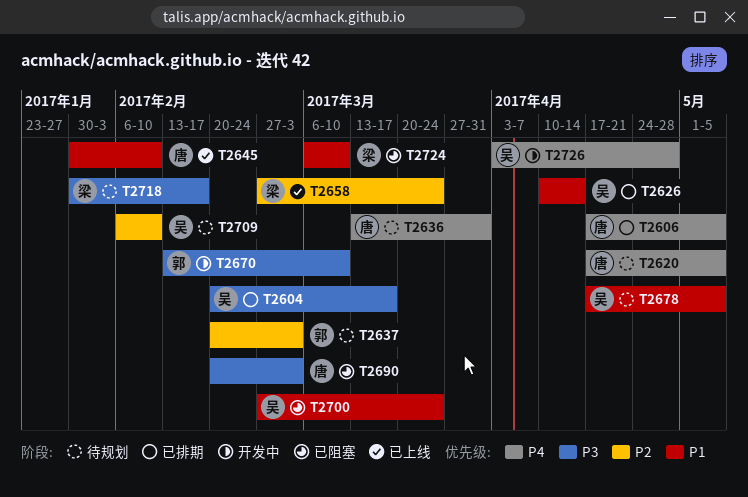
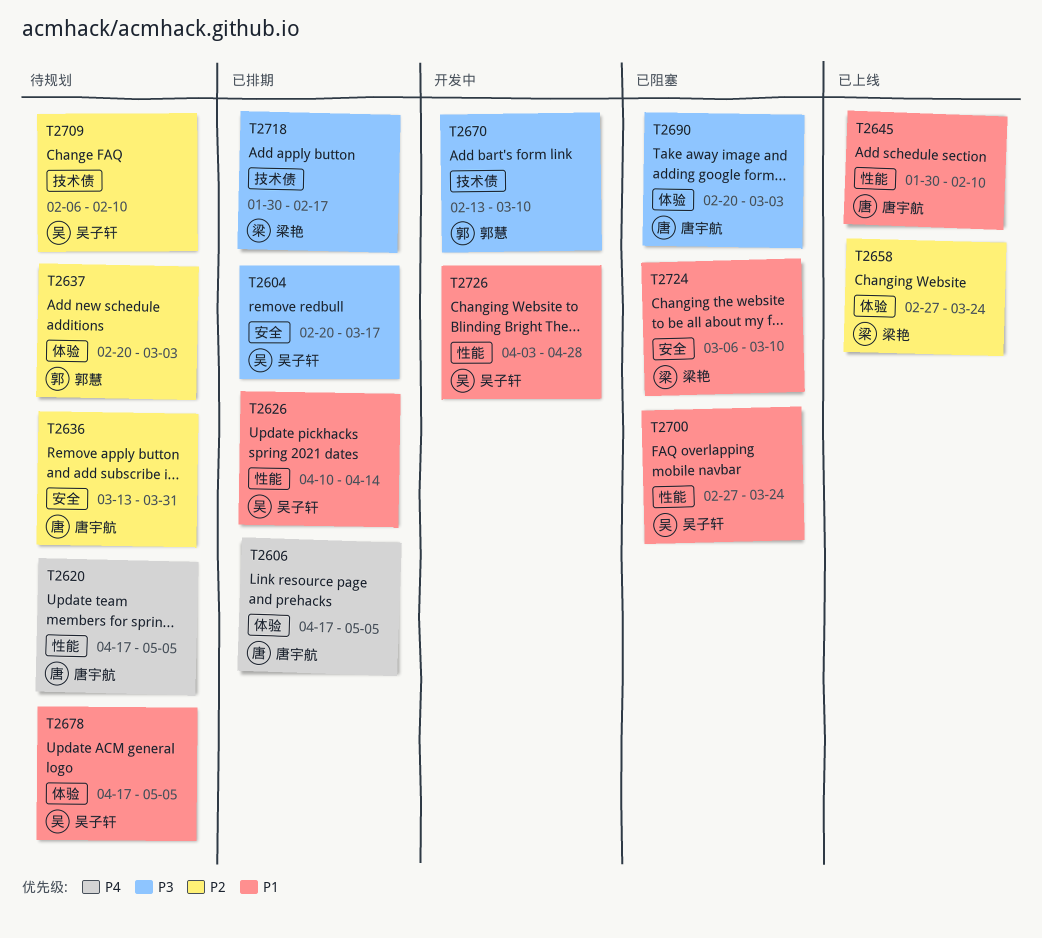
T2636, priority: P4 -> P2
T2718, status: 待规划 -> 已排期
T2726, priority: P4 -> P1

